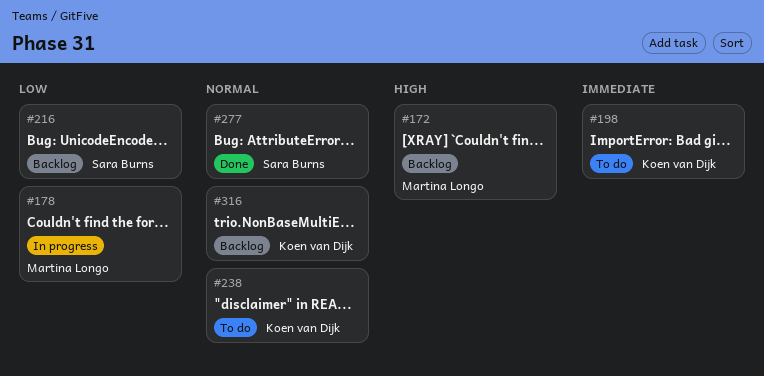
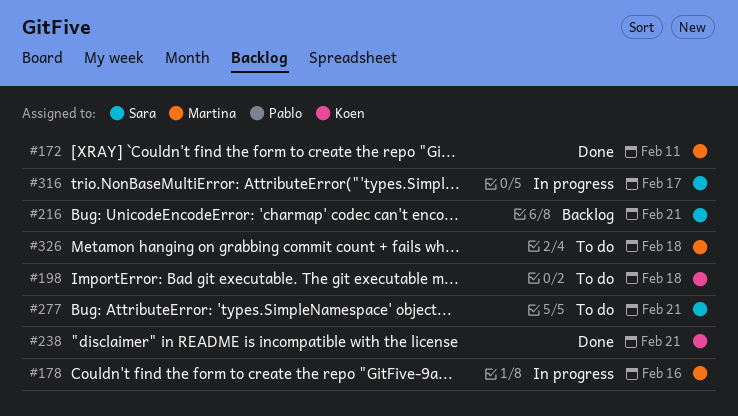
#172, status: Backlog -> Done
#238, status: To do -> Done
#277, status: Done -> To do
#316, status: Backlog -> In progress
#316, owner: Koen van Dijk -> Sara Burns
#326: none -> present

